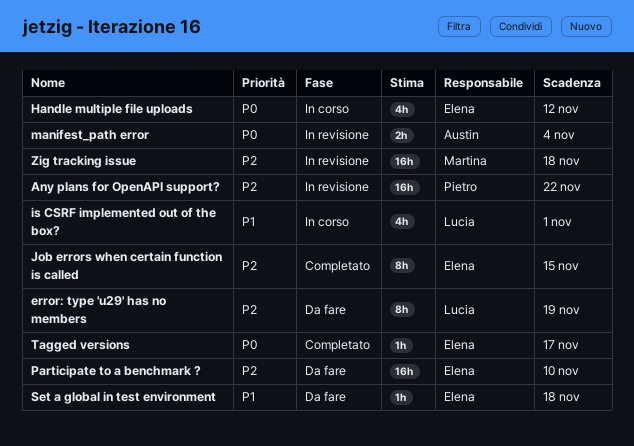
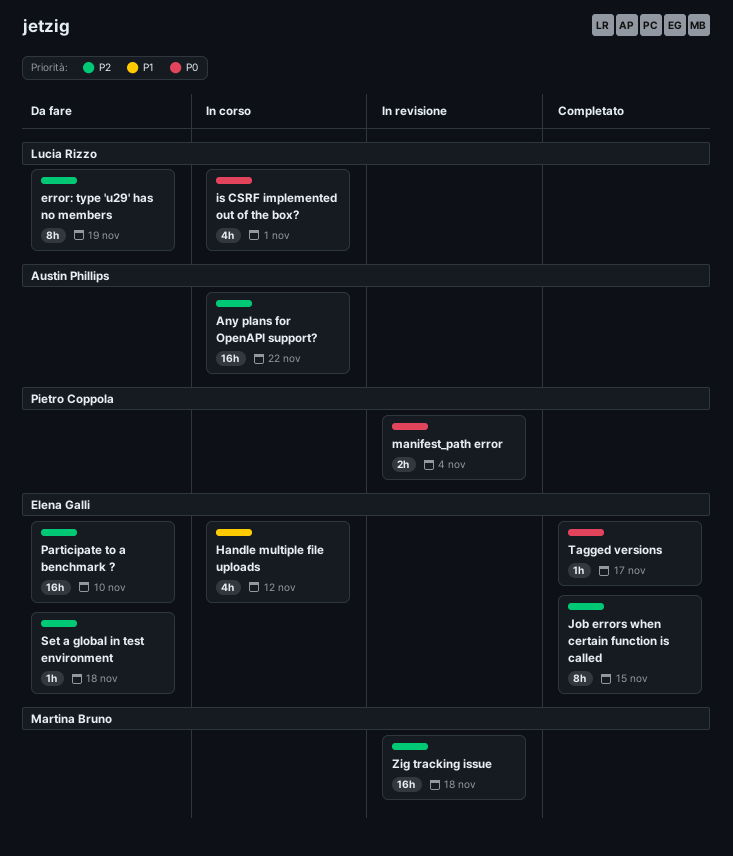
Any plans for OpenAPI support?, status: In revisione -> In corso
Any plans for OpenAPI support?, owner: Pietro Coppola -> Austin Phillips
Handle multiple file uploads, priority: P0 -> P1
is CSRF implemented out of the box?, priority: P1 -> P0
manifest_path error, owner: Austin Phillips -> Pietro Coppola
Set a global in test environment, priority: P1 -> P2

